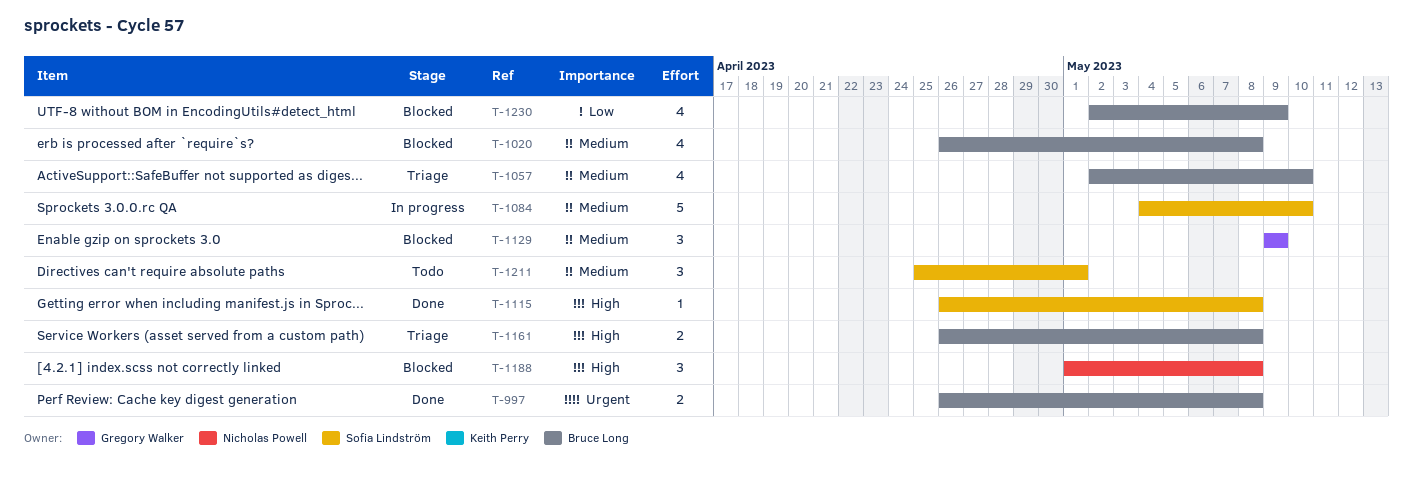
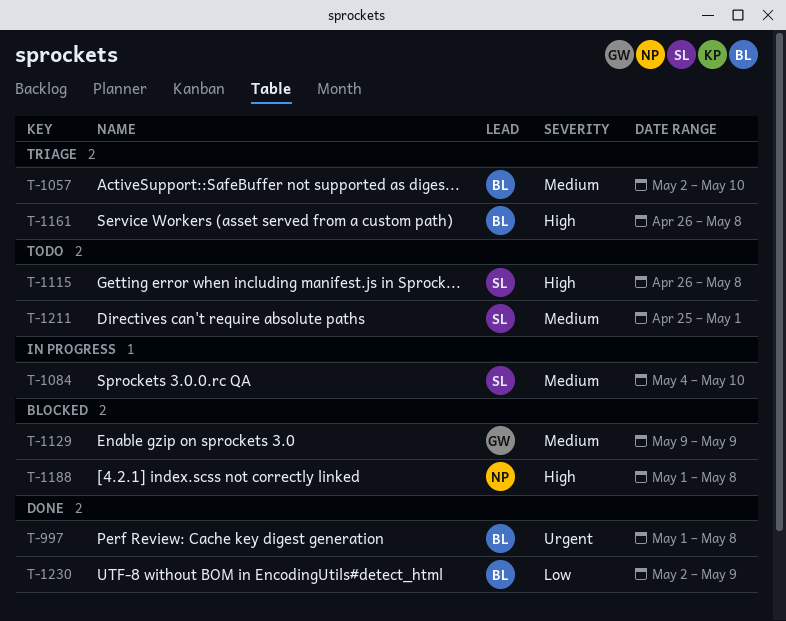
T-997, start: Apr 26 -> May 1
T-1020: present -> none
T-1115, status: Done -> Todo
T-1230, status: Blocked -> Done

